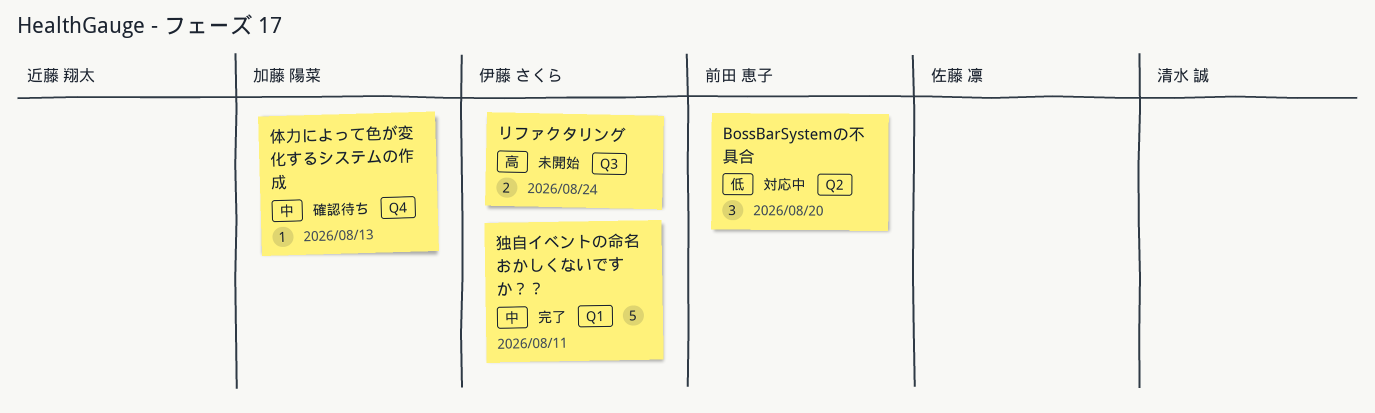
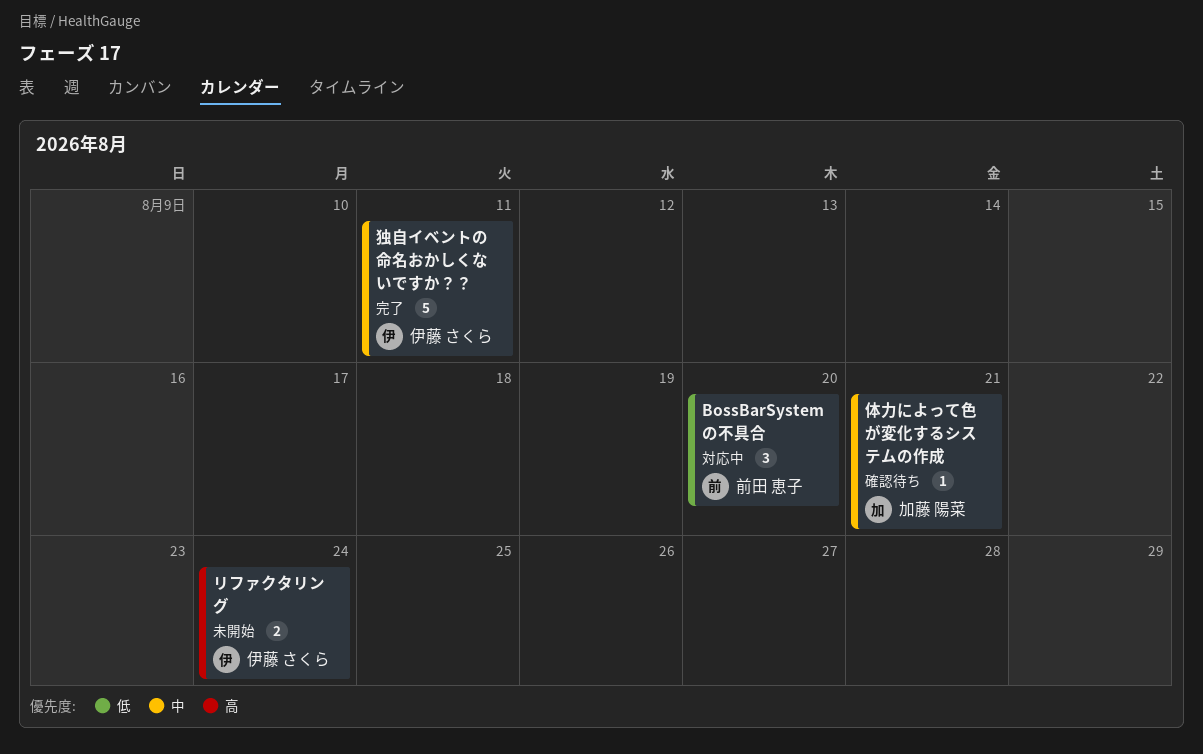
体力によって色が変化するシステムの作成, due: Aug 13 -> Aug 21

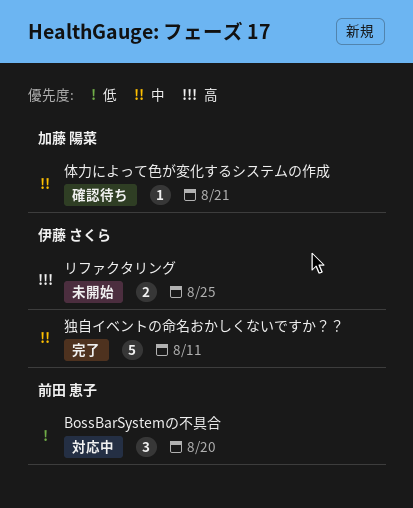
リファクタリング, due: Aug 24 -> Aug 25

